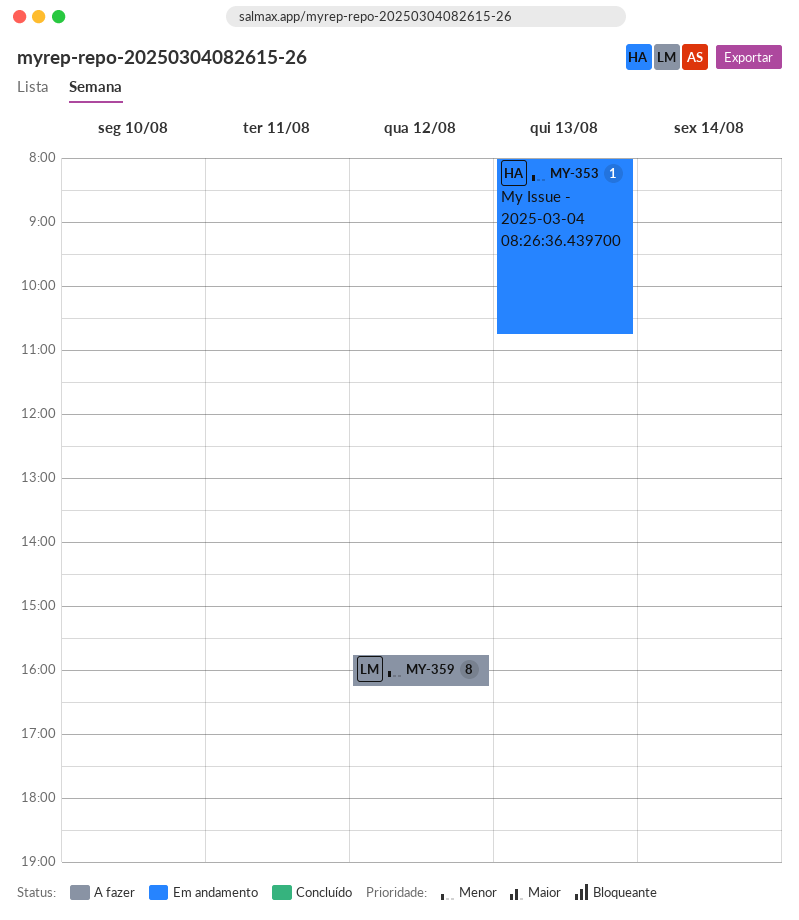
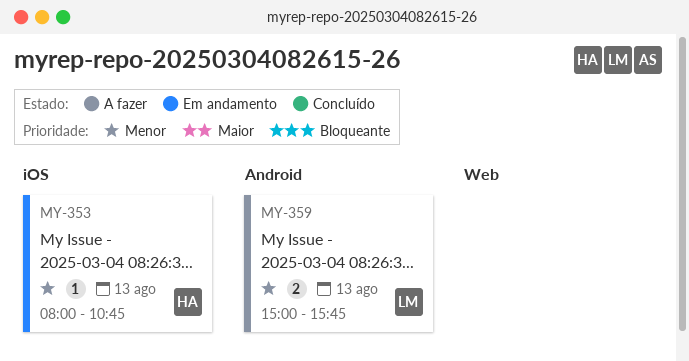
MY-359, estimate: 8 -> 2
MY-359, day: Aug 12 -> Aug 13
MY-359, begins: 15:45 -> 15:00
MY-359, ends: 16:15 -> 15:45

